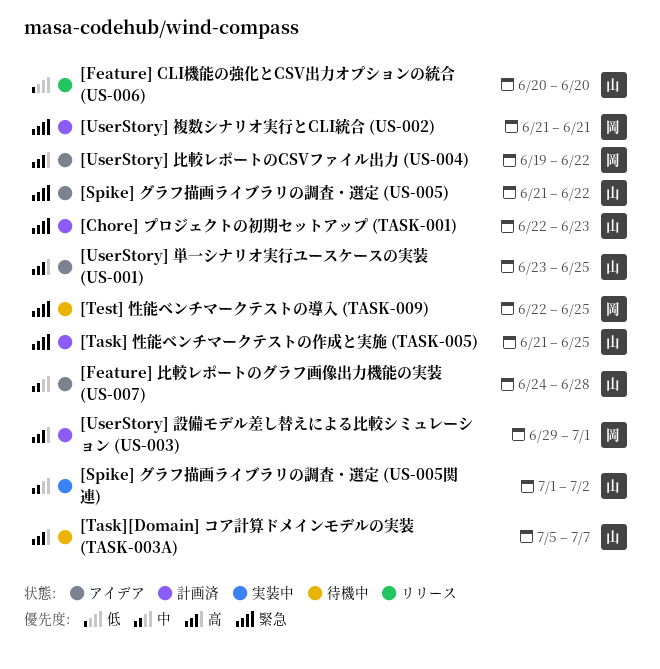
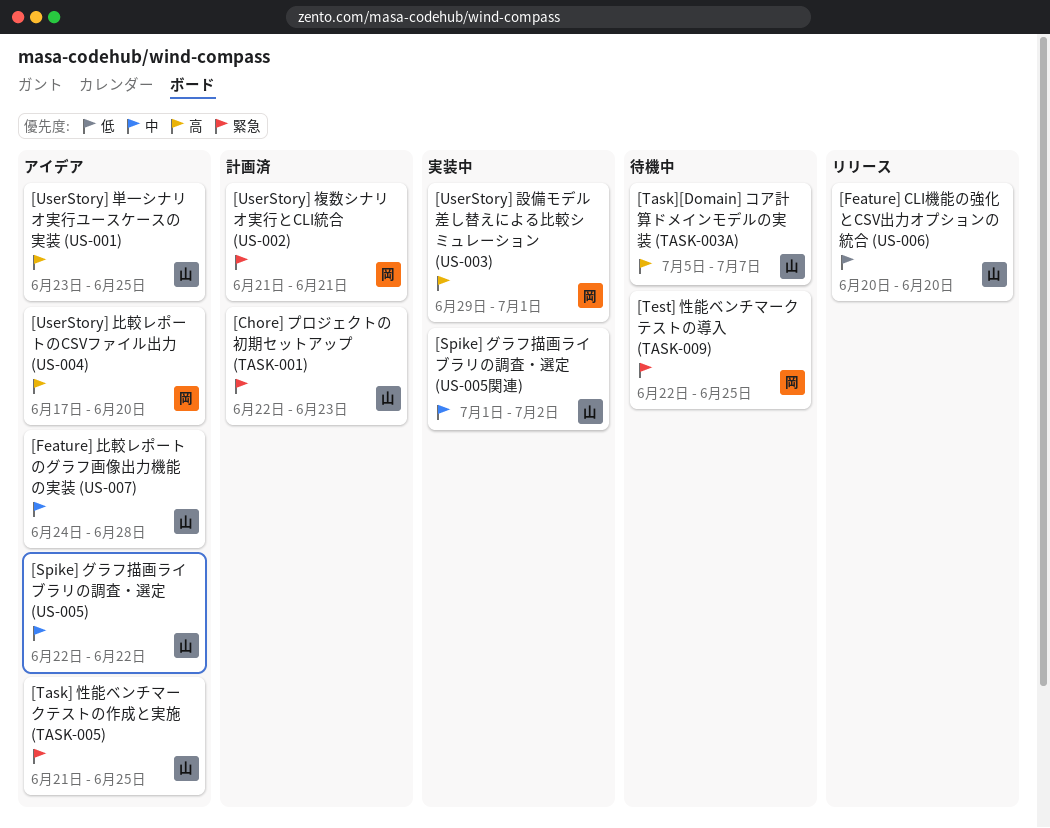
[Spike] グラフ描画ライブラリの調査・選定 (US-005), priority: 緊急 -> 中
[Spike] グラフ描画ライブラリの調査・選定 (US-005), start: Jun 21 -> Jun 22
[Task] 性能ベンチマークテストの作成と実施 (TASK-005), status: 計画済 -> アイデア
[UserStory] 比較レポートのCSVファイル出力 (US-004), start: Jun 19 -> Jun 17
[UserStory] 比較レポートのCSVファイル出力 (US-004), due: Jun 22 -> Jun 20
[UserStory] 設備モデル差し替えによる比較シミュレーション (US-003), status: 計画済 -> 実装中

